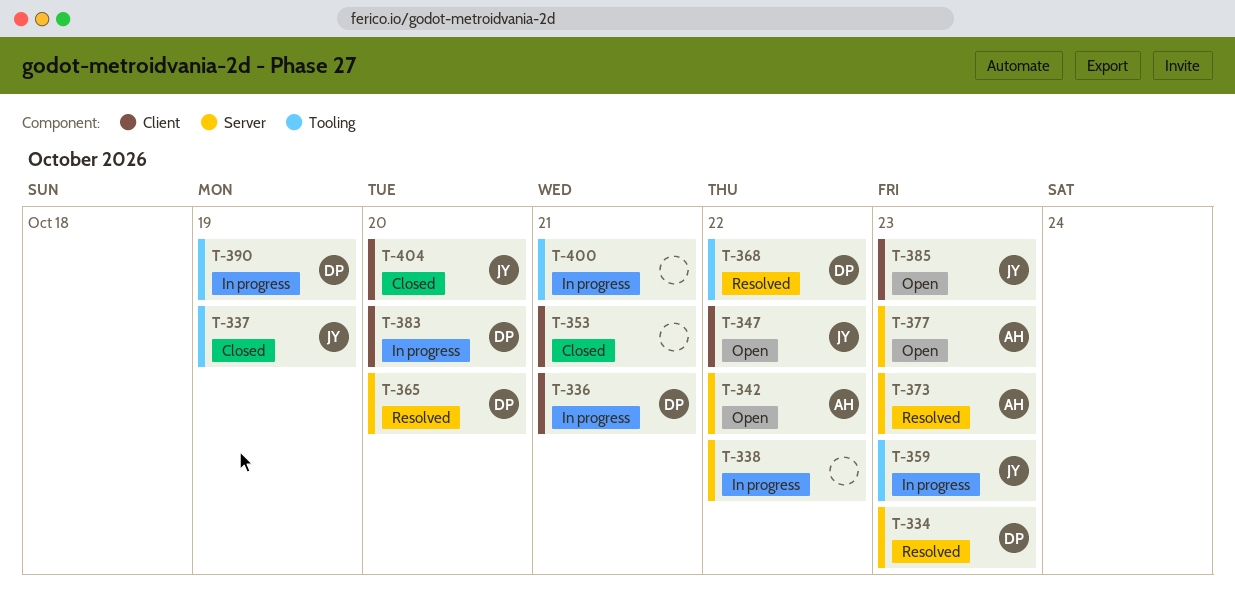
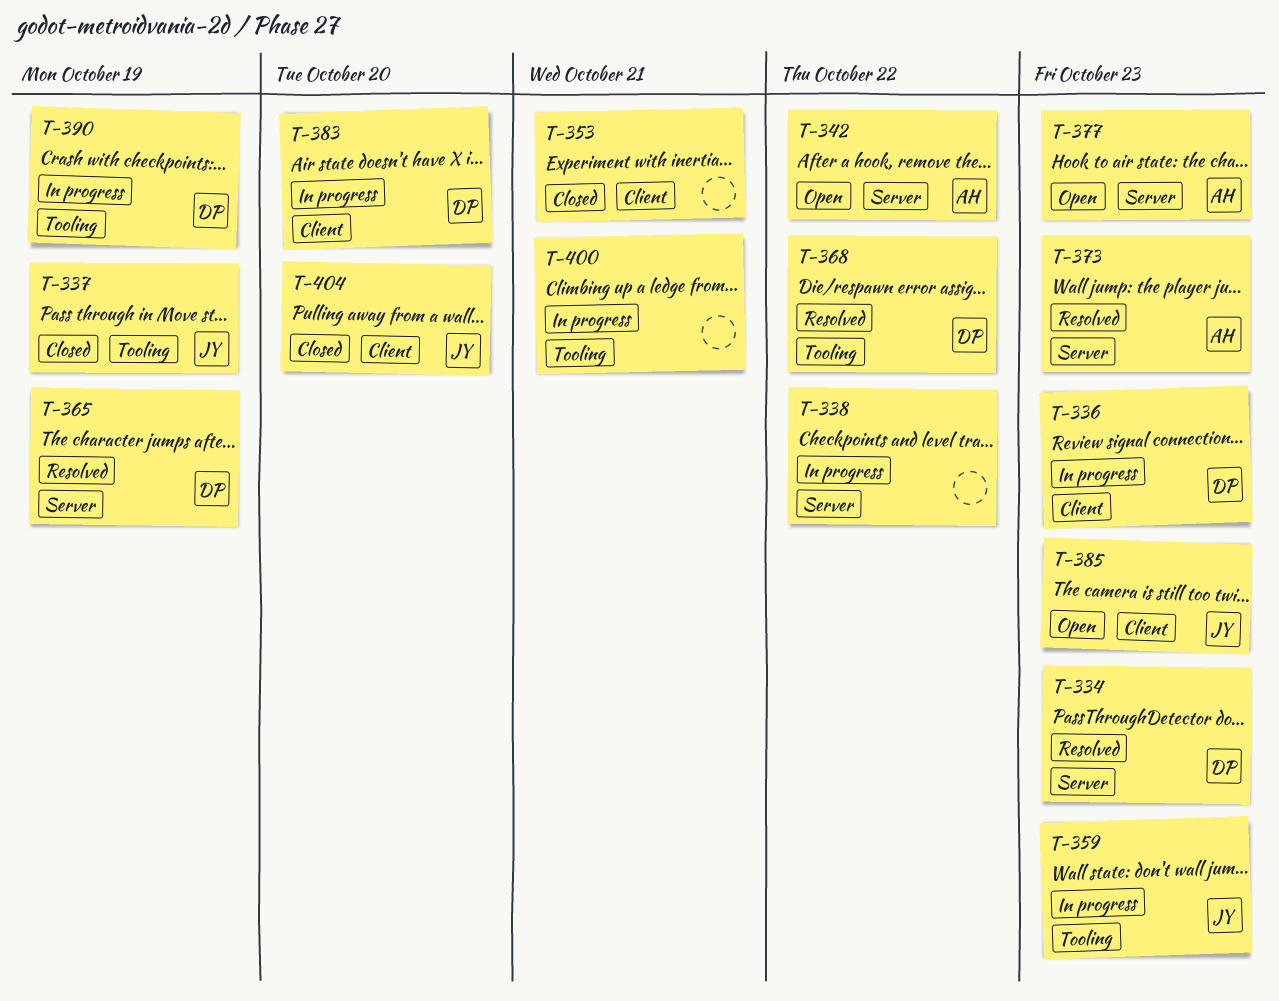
T-336, due: Oct 21 -> Oct 23
T-347: present -> none
T-365, due: Oct 20 -> Oct 19

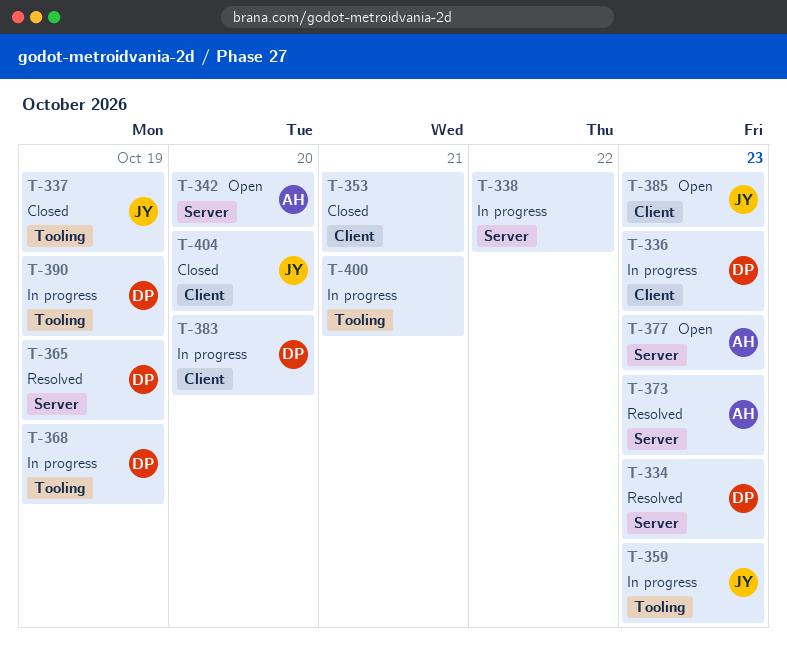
T-342, due: Oct 22 -> Oct 20
T-368, status: Resolved -> In progress
T-368, due: Oct 22 -> Oct 19

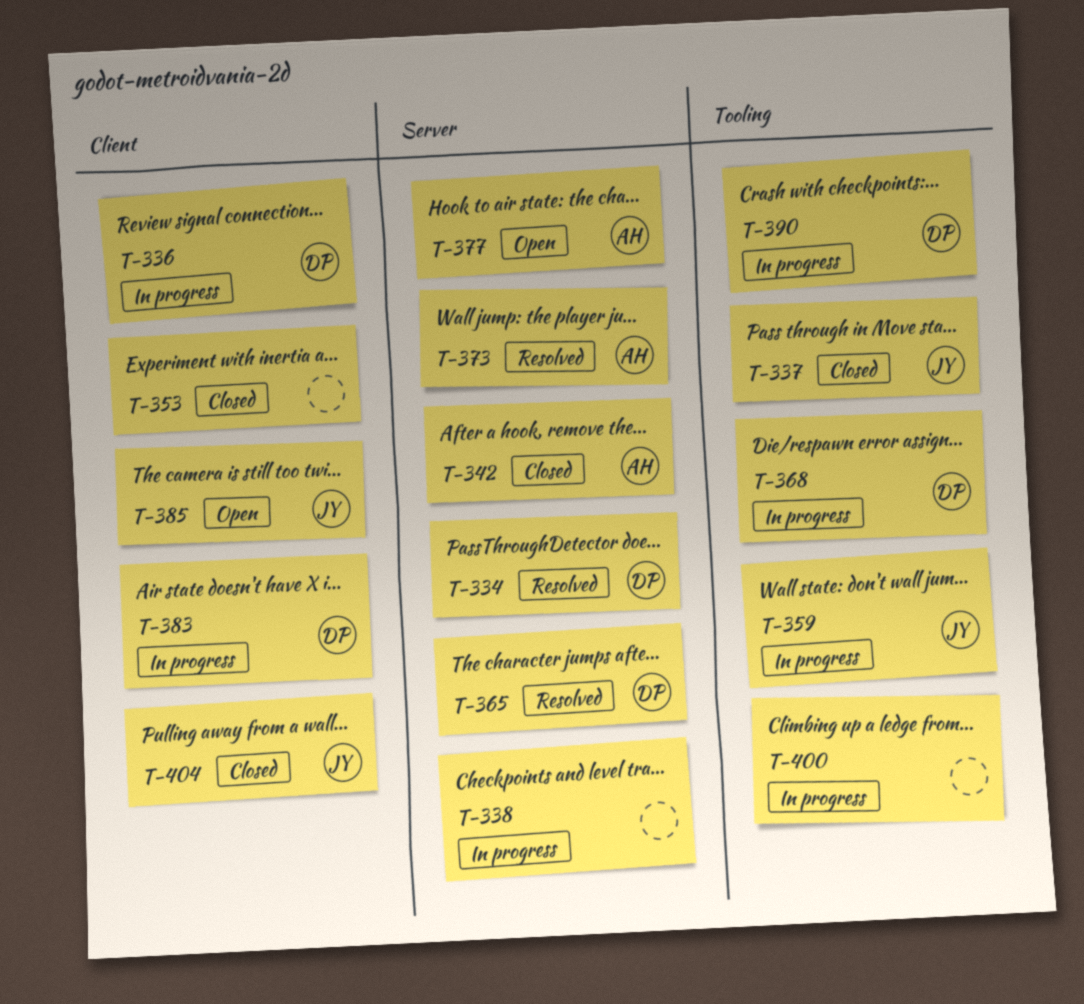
T-342, status: Open -> Closed

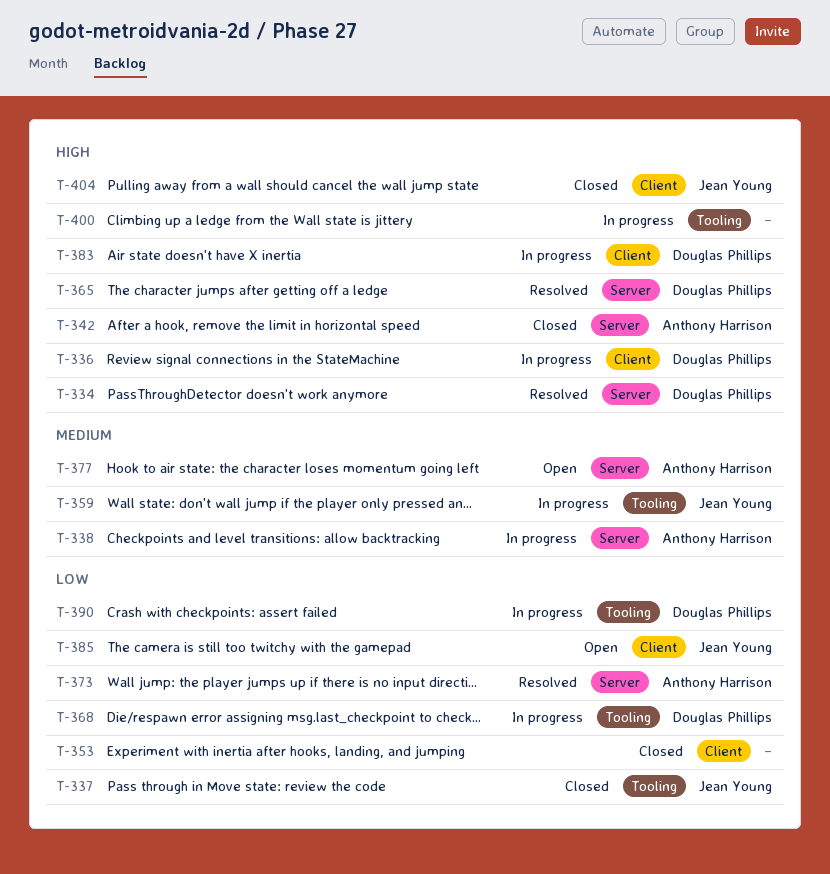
T-338, owner: none -> Anthony Harrison

